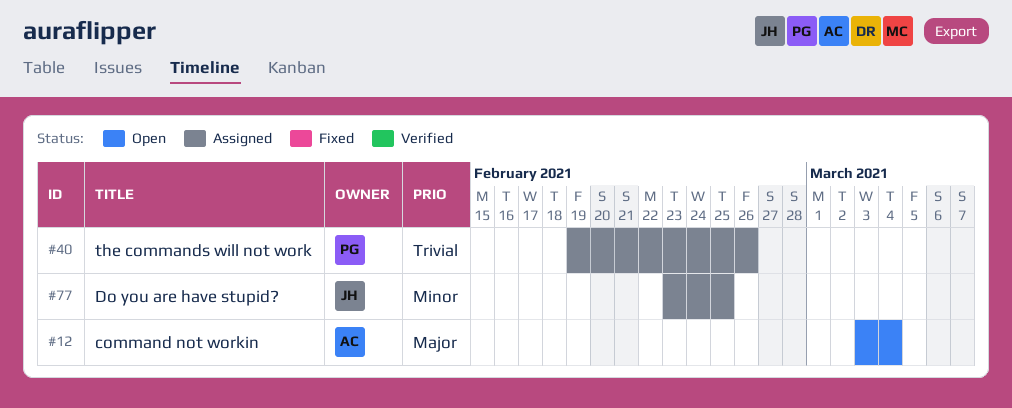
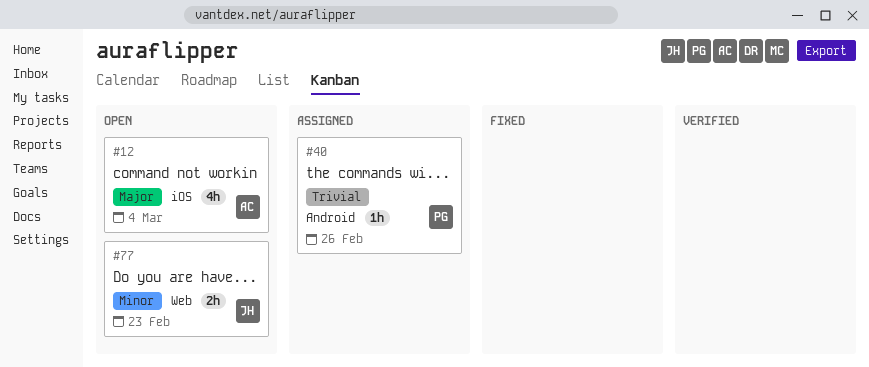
#77, status: Assigned -> Open
#77, due: Feb 25 -> Feb 23

